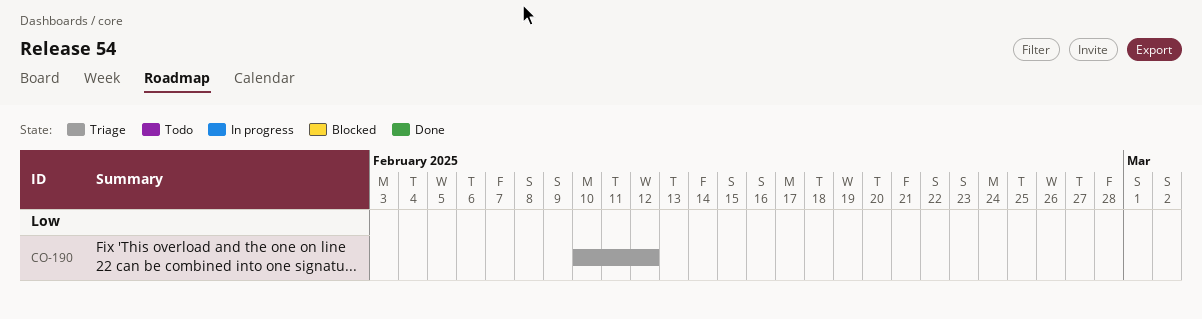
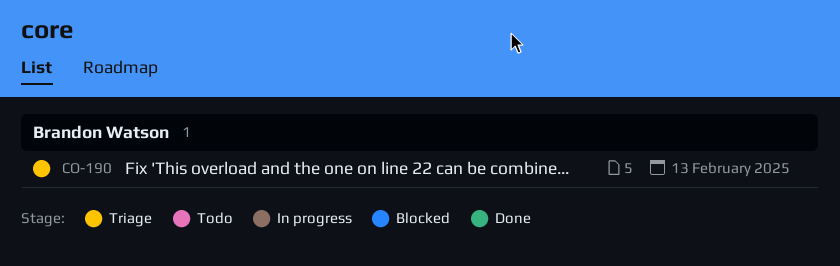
CO-190, due: Feb 12 -> Feb 13

